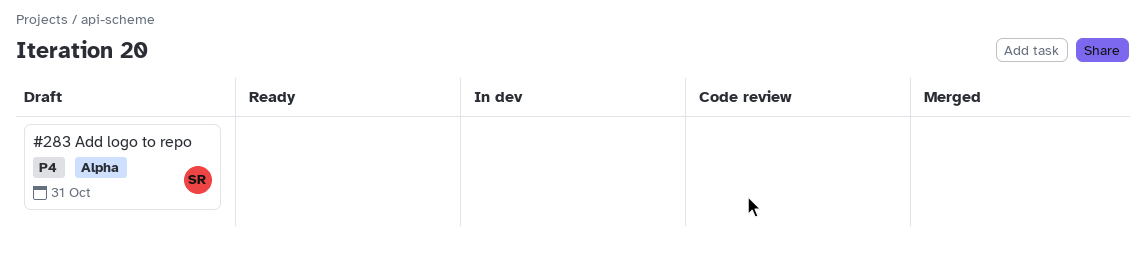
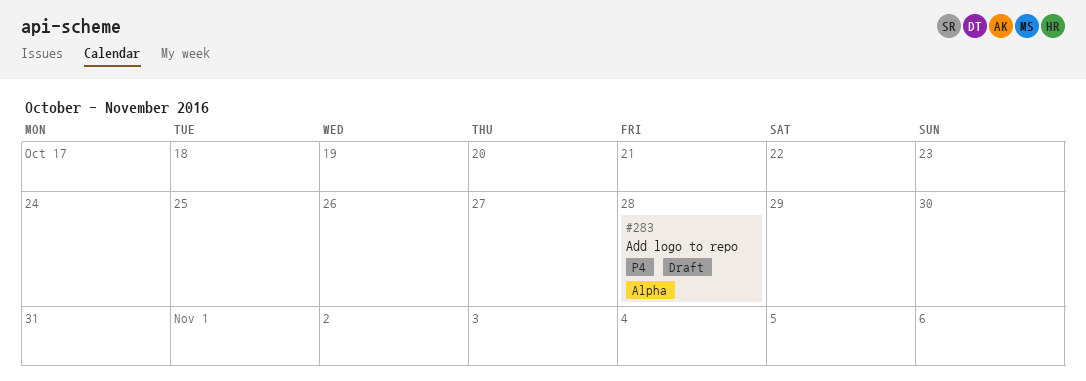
#283, due: Oct 31 -> Oct 28

